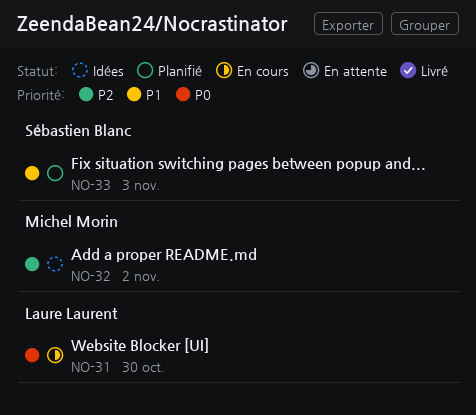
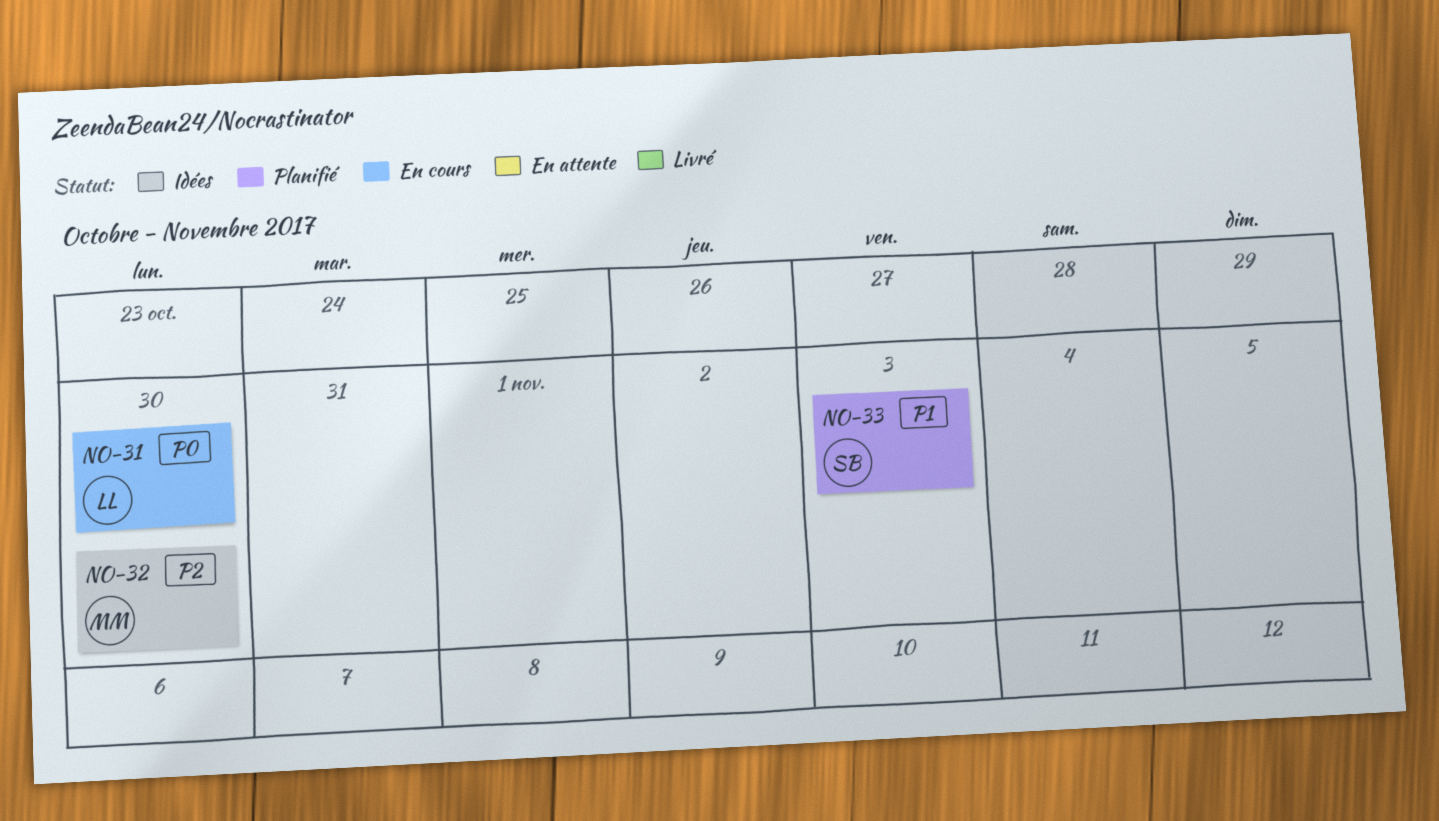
NO-32, due: Nov 2 -> Oct 30

